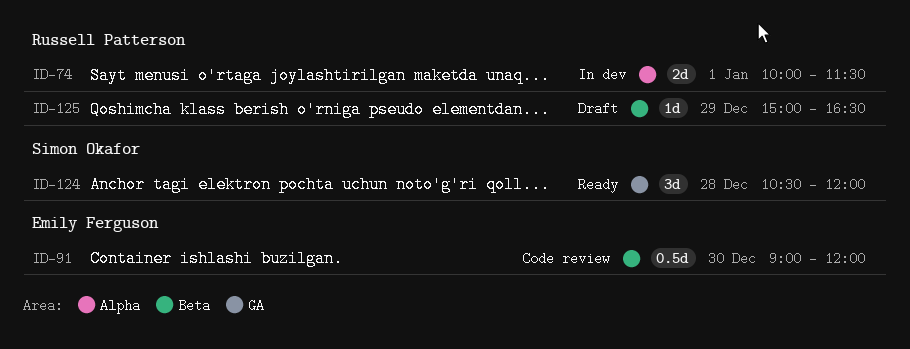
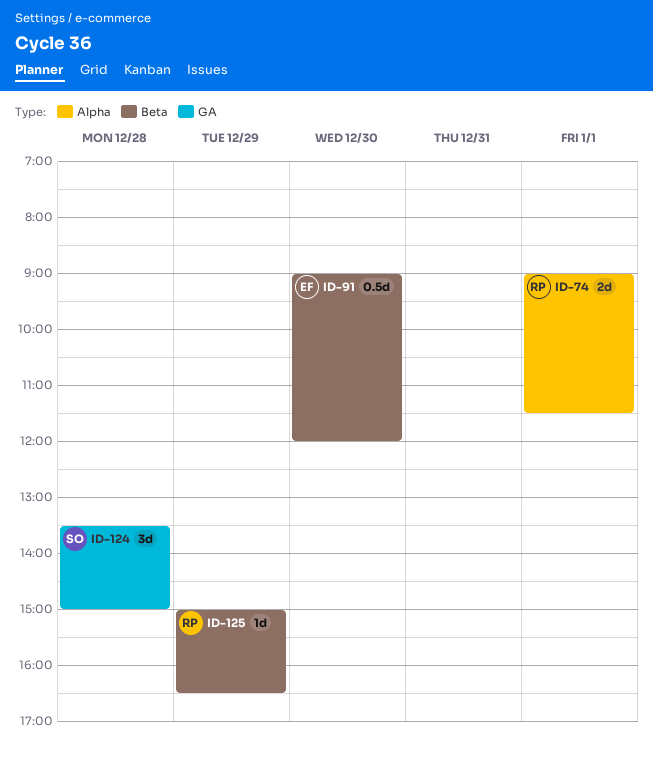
ID-74, begins: 10:00 -> 09:00
ID-124, begins: 10:30 -> 13:30
ID-124, ends: 12:00 -> 15:00

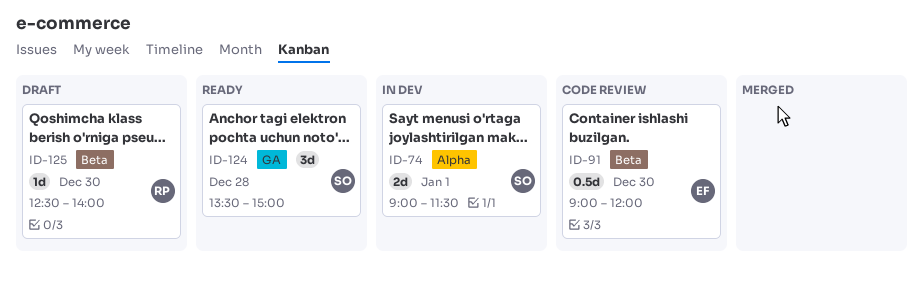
ID-74, owner: RP -> SO
ID-125, day: Dec 29 -> Dec 30
ID-125, begins: 15:00 -> 12:30
ID-125, ends: 16:30 -> 14:00

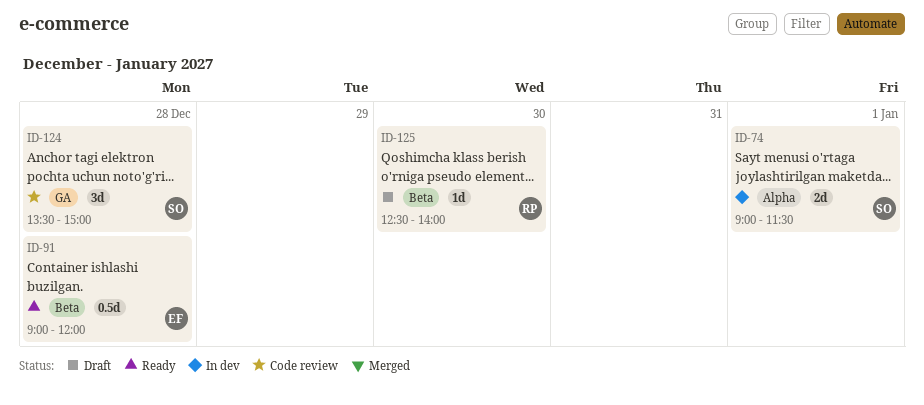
ID-91, status: Code review -> Ready
ID-91, day: Dec 30 -> Dec 28
ID-124, status: Ready -> Code review

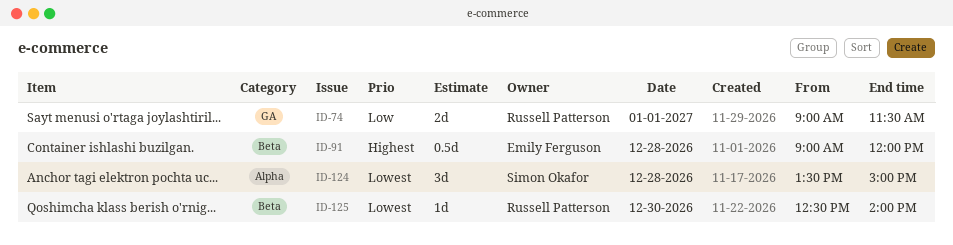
ID-74, owner: Simon Okafor -> Russell Patterson
ID-74, label: Alpha -> GA
ID-124, label: GA -> Alpha

